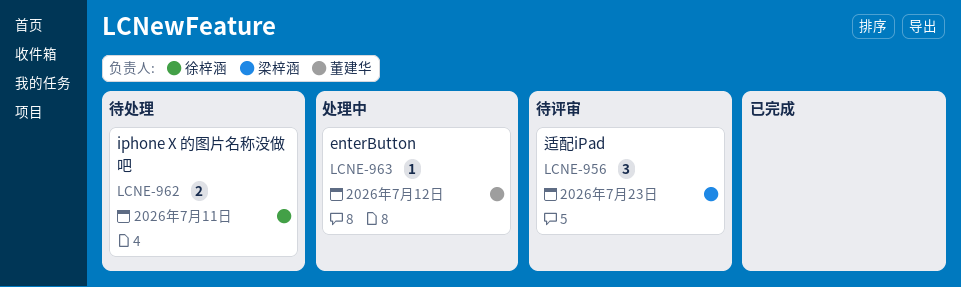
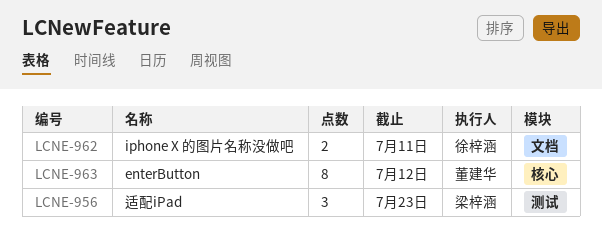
LCNE-963, estimate: 1 -> 8

